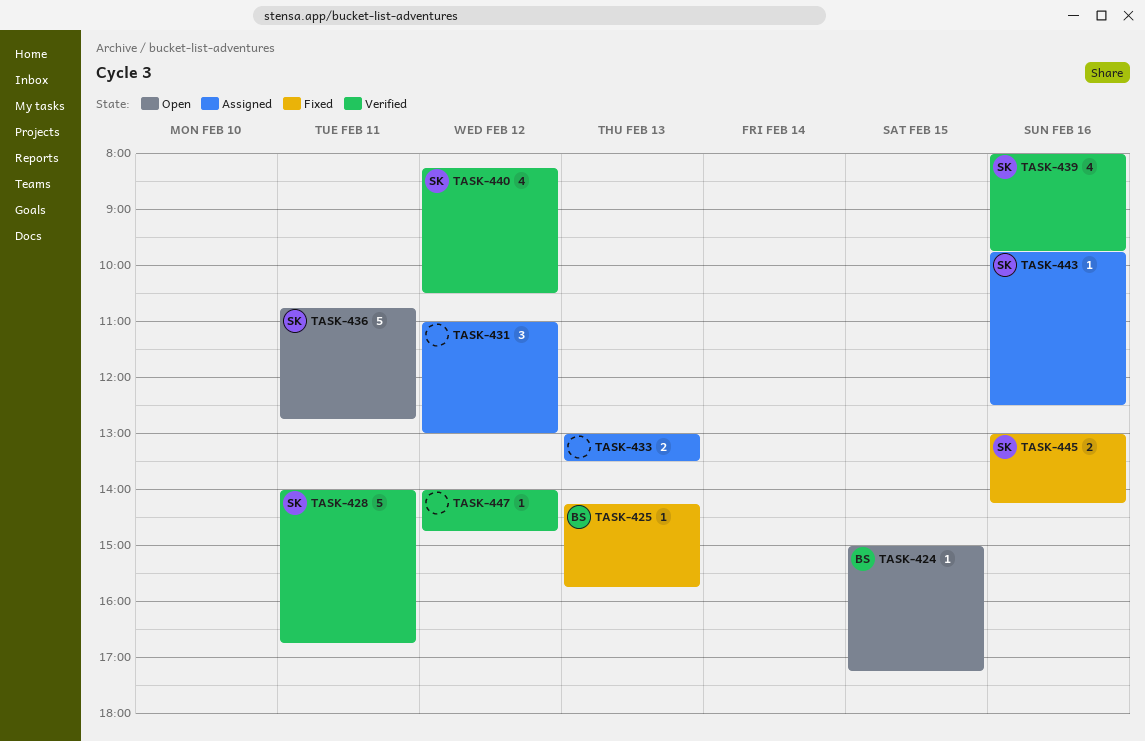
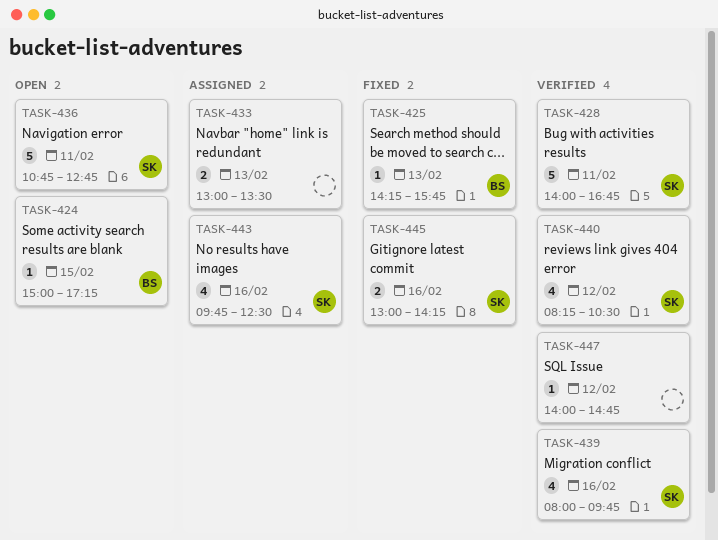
TASK-431: present -> none
TASK-443, estimate: 1 -> 4

